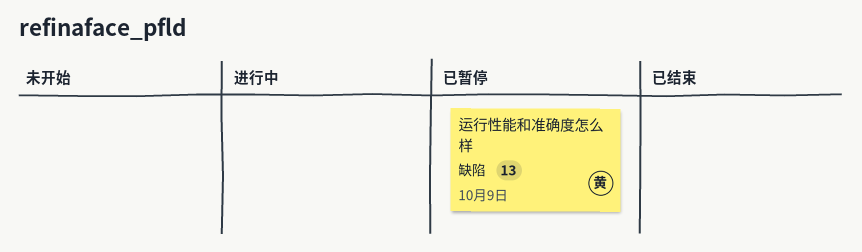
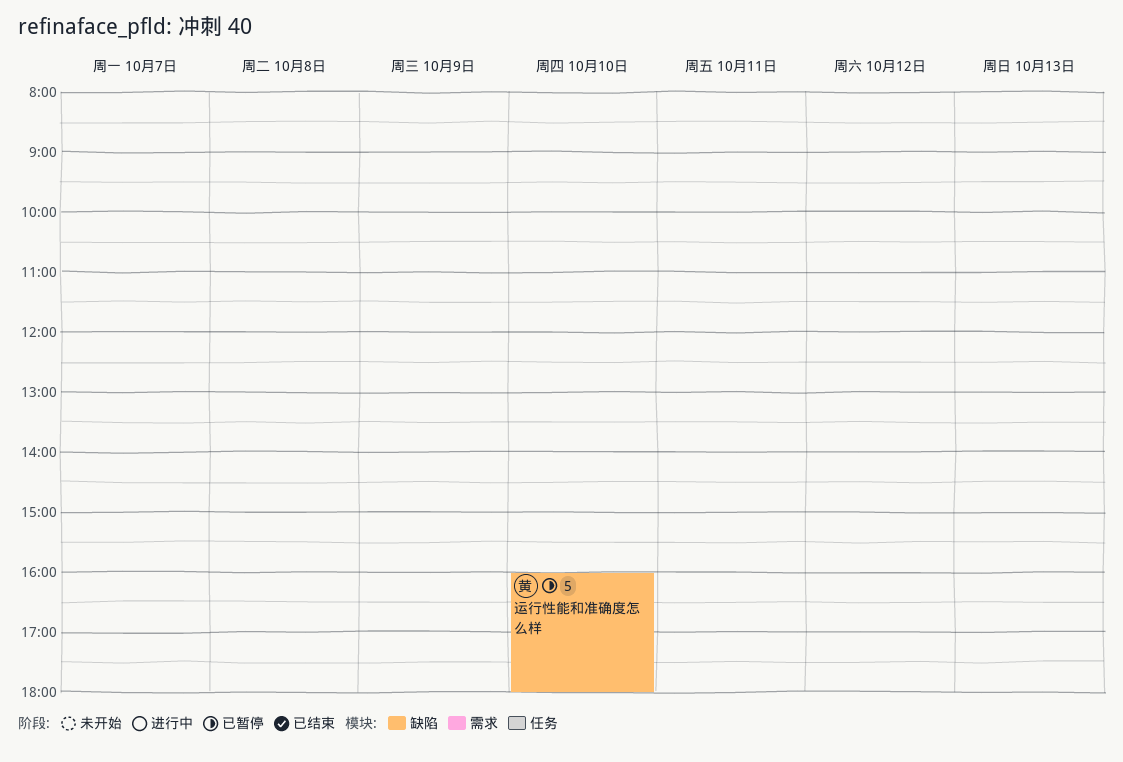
运行性能和准确度怎么样, estimate: 13 -> 5
运行性能和准确度怎么样, day: Oct 9 -> Oct 10

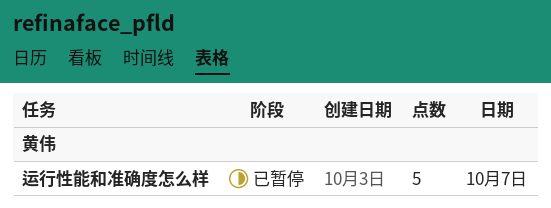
运行性能和准确度怎么样, day: Oct 10 -> Oct 7

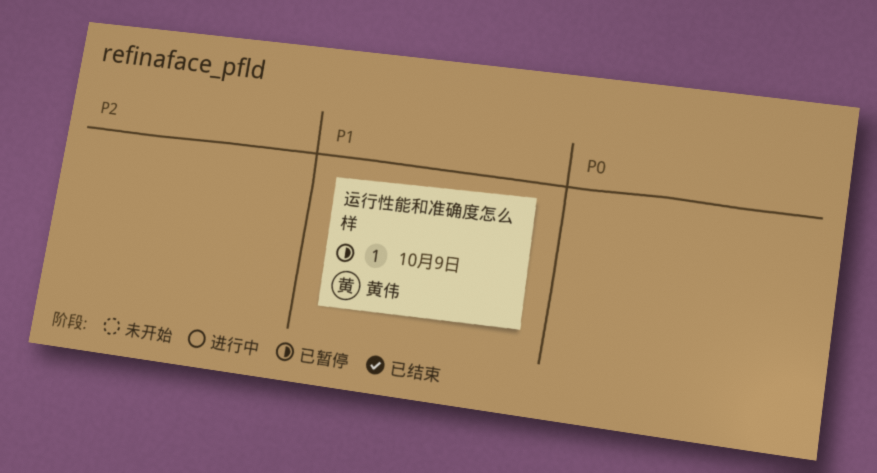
运行性能和准确度怎么样, estimate: 5 -> 1
运行性能和准确度怎么样, day: Oct 7 -> Oct 9

